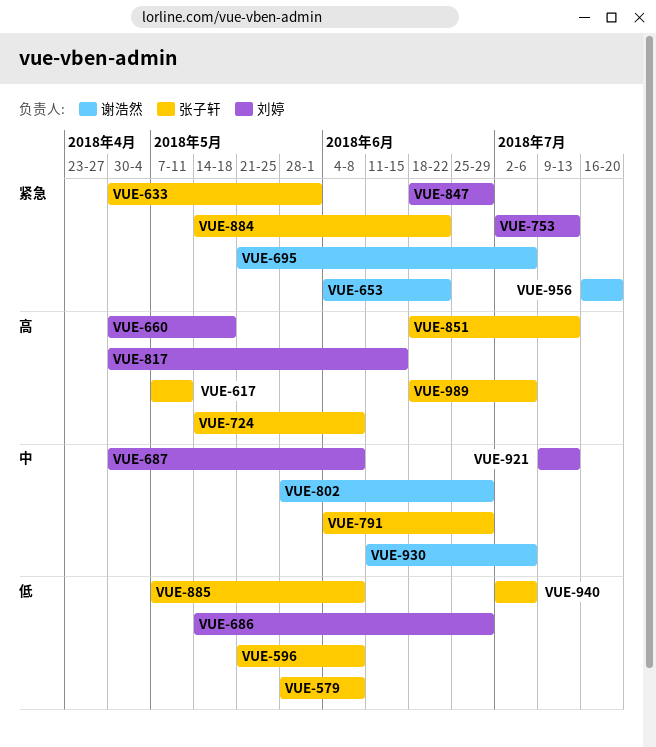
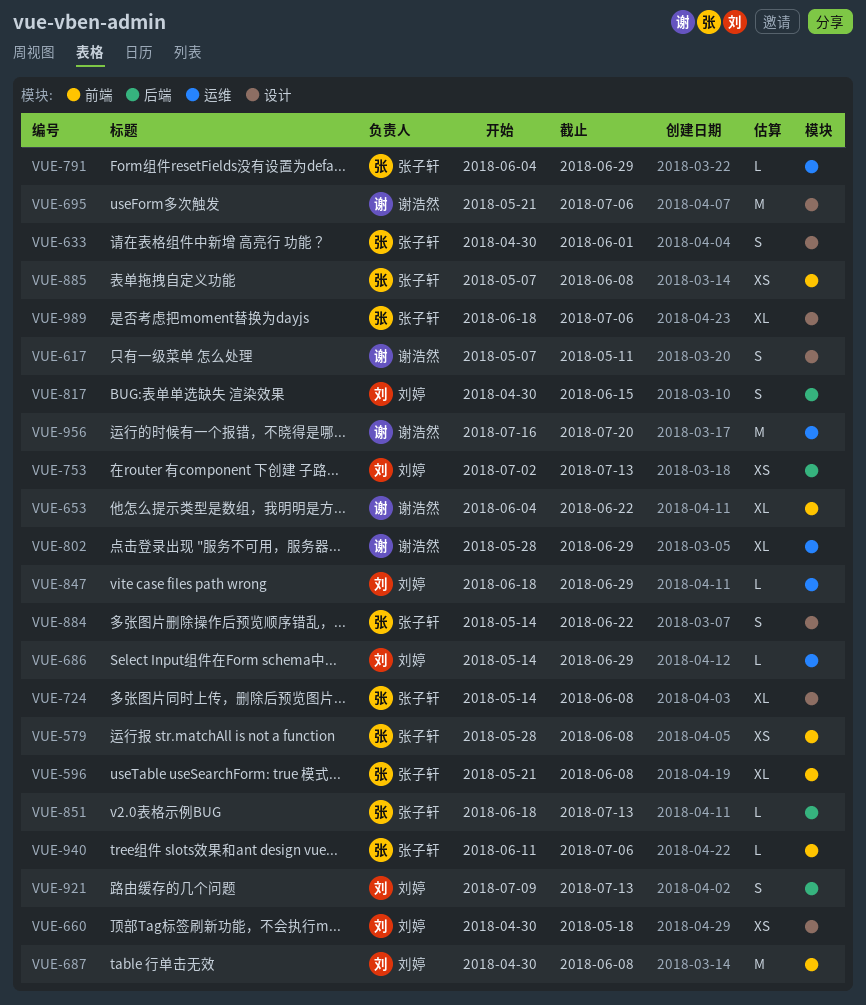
VUE-617, owner: 张子轩 -> 谢浩然
VUE-930: present -> none
VUE-940, start: Jul 2 -> Jun 11

